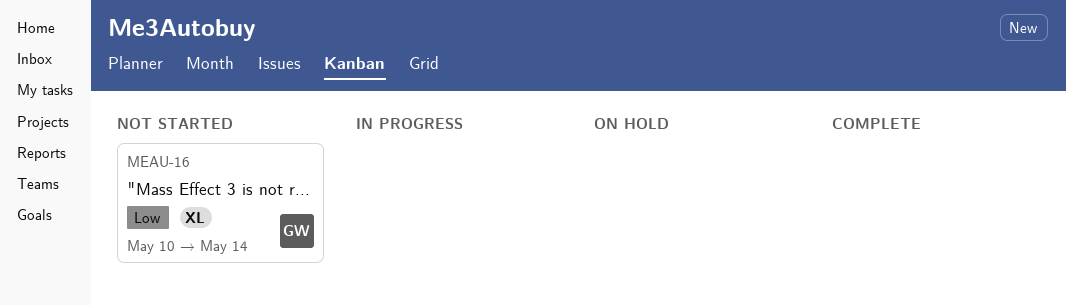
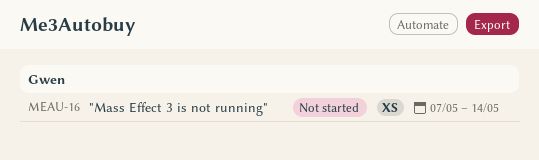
MEAU-16, estimate: XL -> XS
MEAU-16, start: May 10 -> May 7

